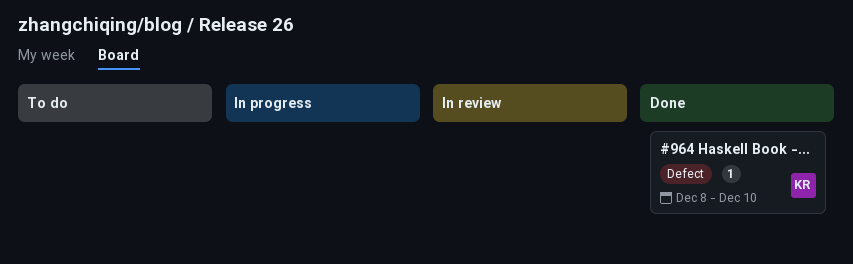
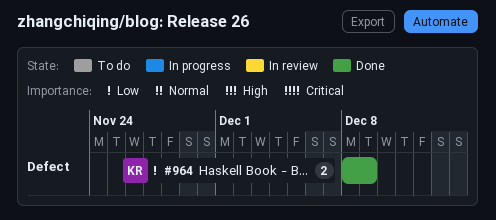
#964, estimate: 1 -> 2
#964, due: Dec 10 -> Dec 9

